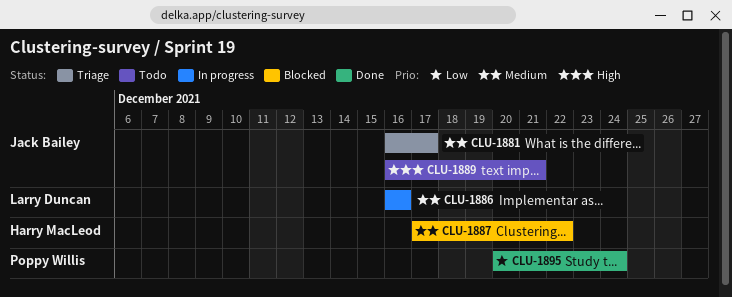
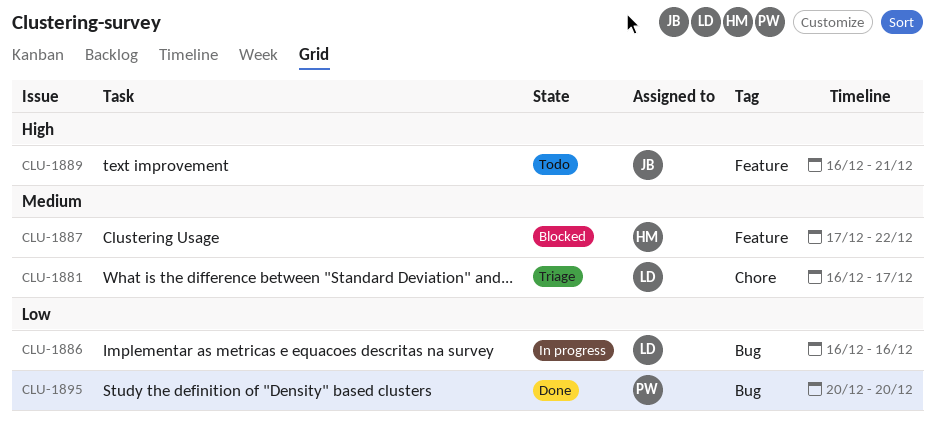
CLU-1881, owner: Jack Bailey -> Larry Duncan
CLU-1886, priority: Medium -> Low
CLU-1895, due: Dec 24 -> Dec 20

